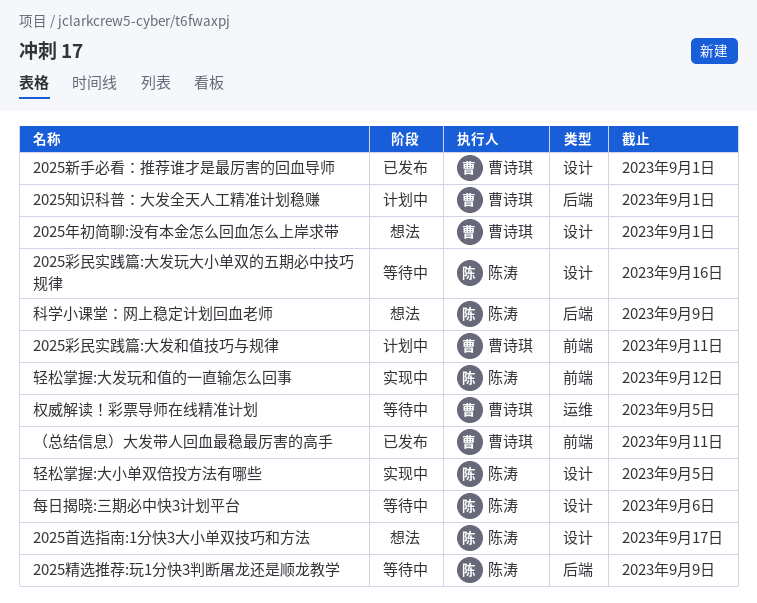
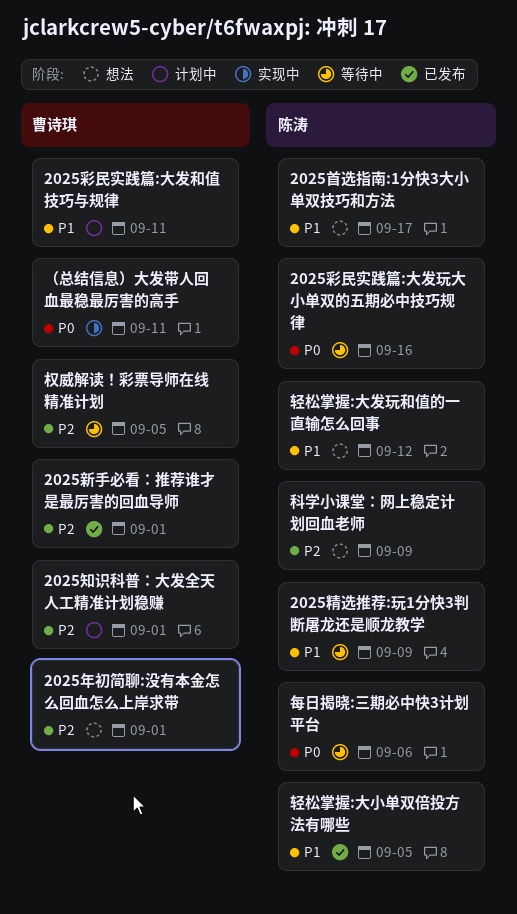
轻松掌握:大发玩和值的一直输怎么回事, status: 实现中 -> 想法
轻松掌握:大小单双倍投方法有哪些, status: 实现中 -> 已发布
（总结信息）大发带人回血最稳最厉害的高手, status: 已发布 -> 实现中

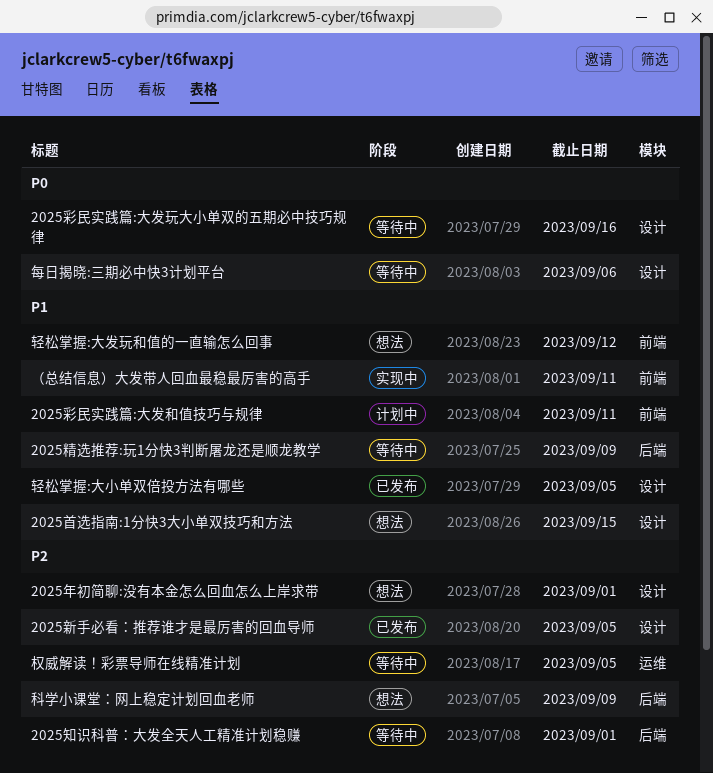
2025新手必看：推荐谁才是最厉害的回血导师, due: Sep 1 -> Sep 5
2025知识科普：大发全天人工精准计划稳赚, status: 计划中 -> 等待中
2025首选指南:1分快3大小单双技巧和方法, due: Sep 17 -> Sep 15
（总结信息）大发带人回血最稳最厉害的高手, priority: P0 -> P1

